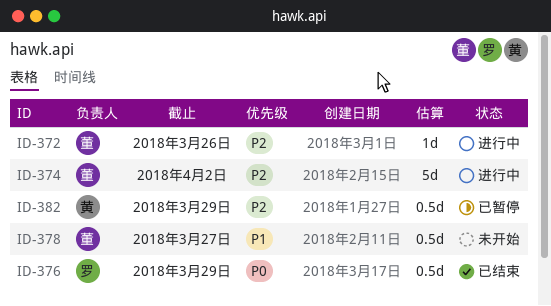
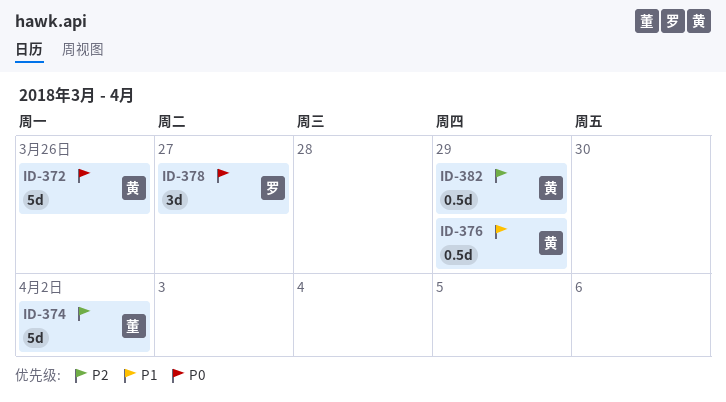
ID-372, owner: 董 -> 黄
ID-372, priority: P2 -> P0
ID-372, estimate: 1d -> 5d
ID-376, owner: 罗 -> 黄
ID-376, priority: P0 -> P1
ID-378, owner: 董 -> 罗
ID-378, priority: P1 -> P0
ID-378, estimate: 0.5d -> 3d

